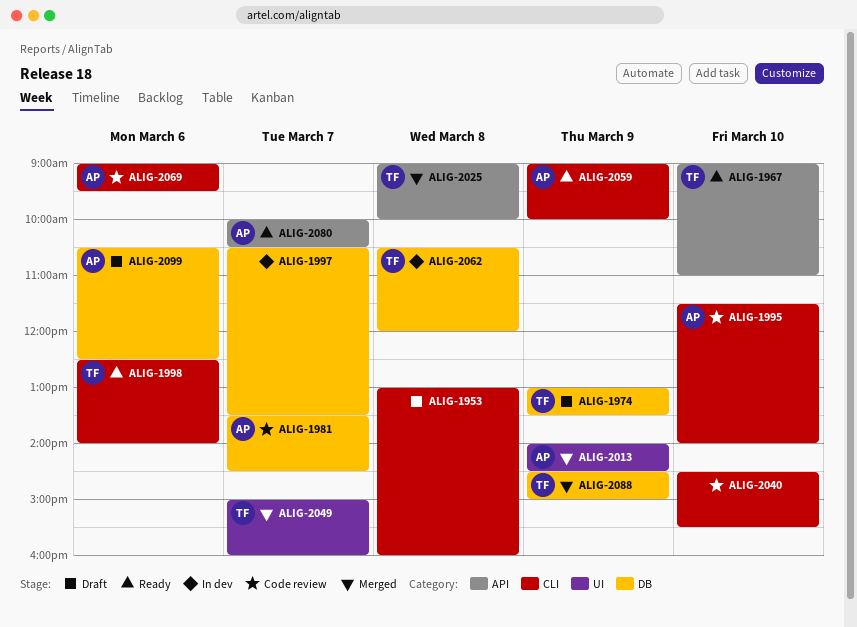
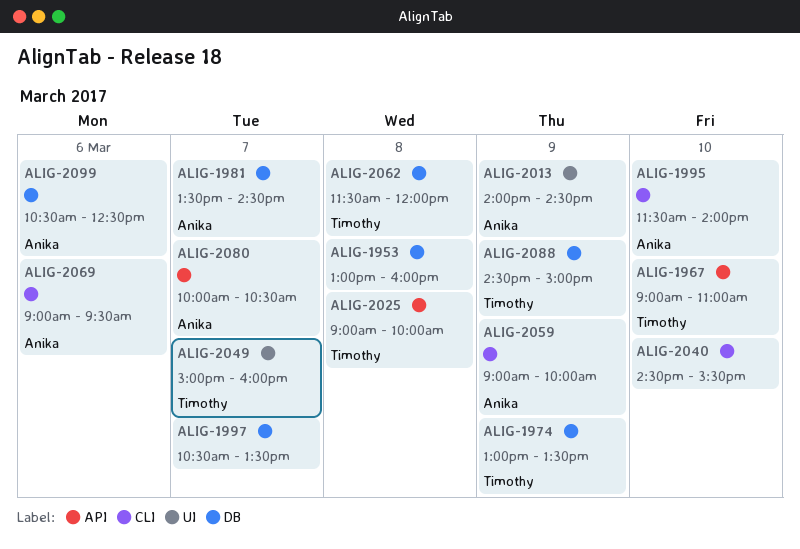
ALIG-1953, label: CLI -> DB
ALIG-1998: present -> none
ALIG-2062, begins: 10:30 -> 11:30

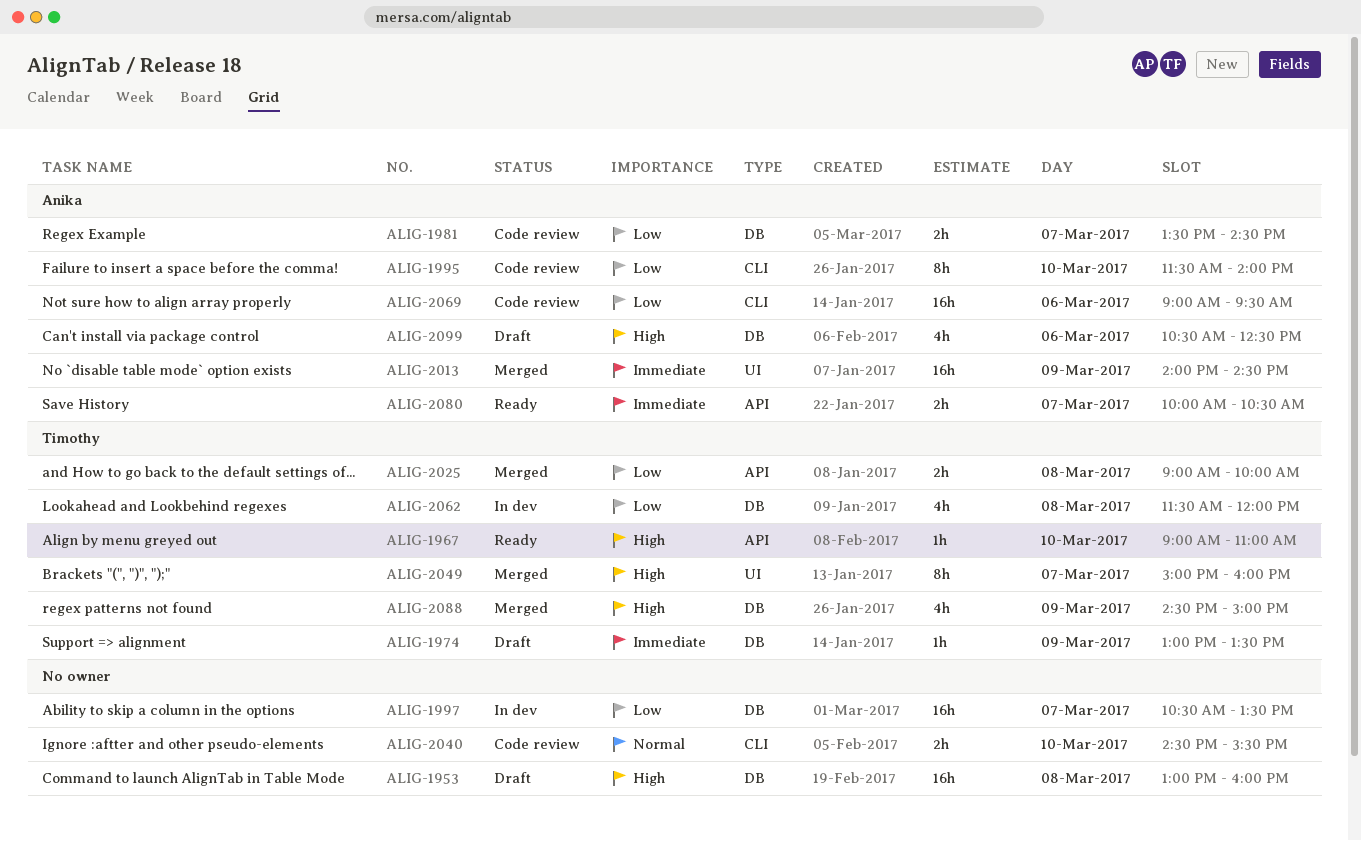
ALIG-2059: present -> none

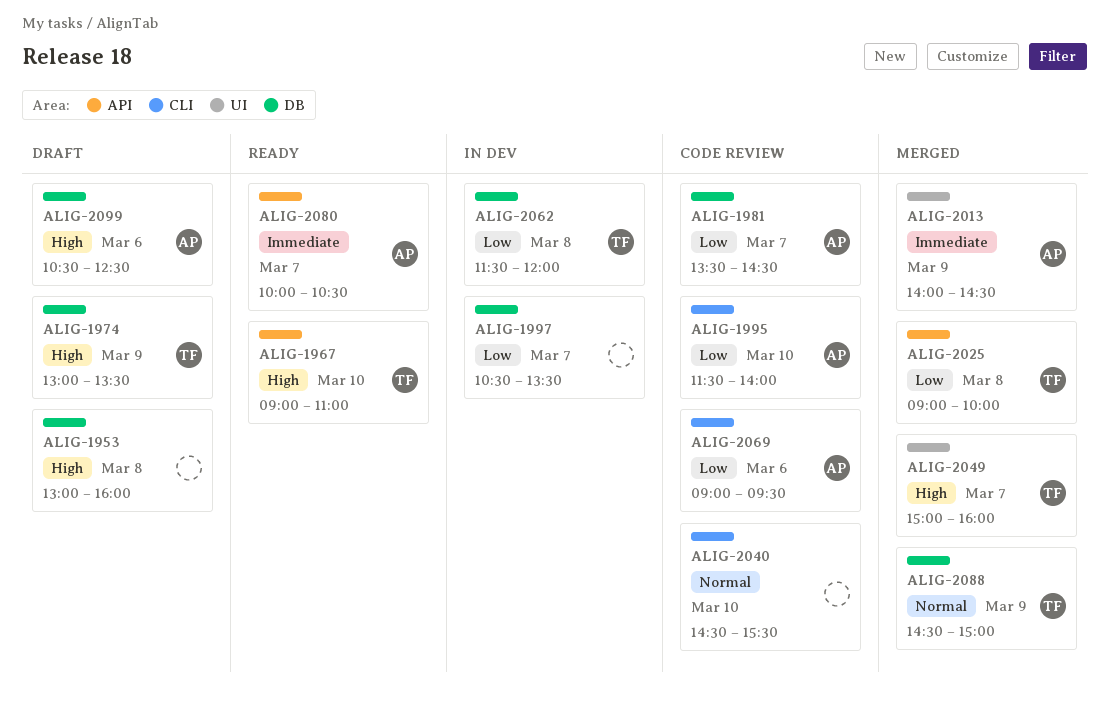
ALIG-1974, priority: Immediate -> High
ALIG-2088, priority: High -> Normal

